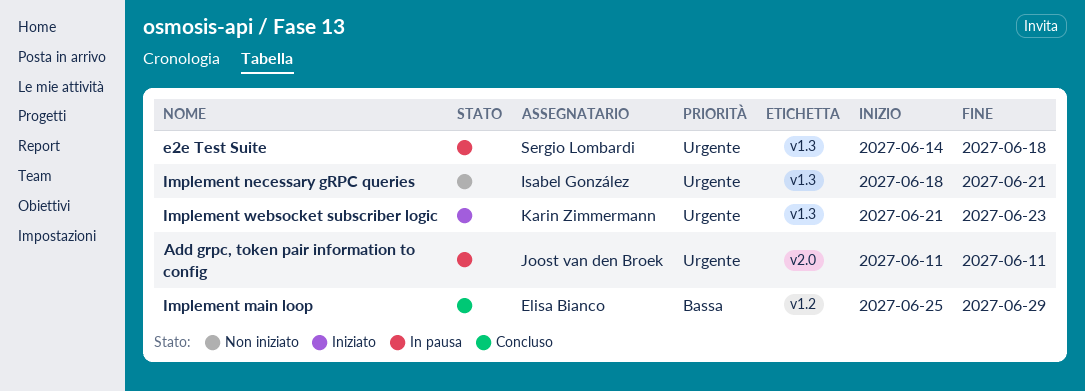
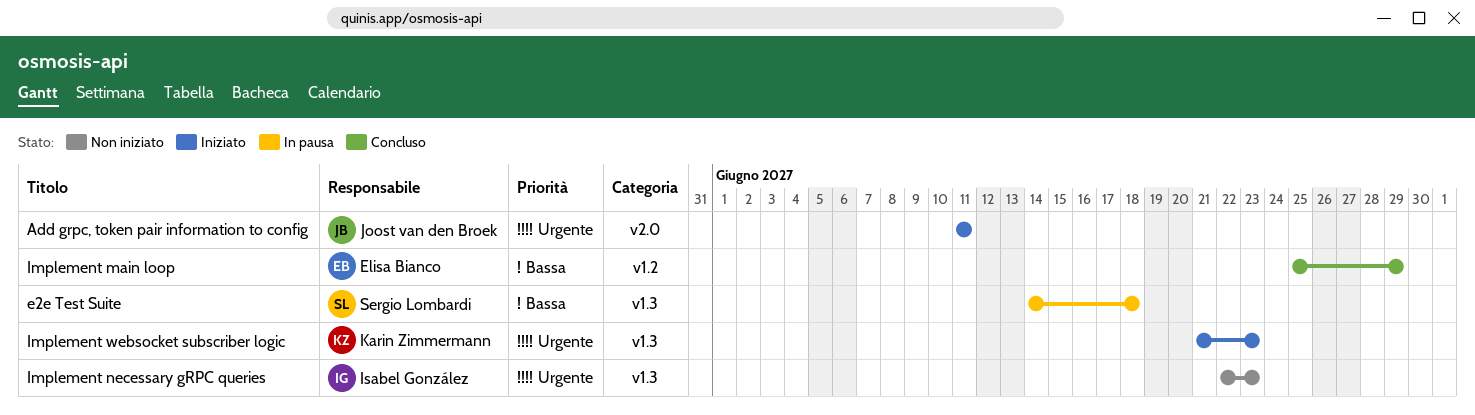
Add grpc, token pair information to config, status: In pausa -> Iniziato
e2e Test Suite, priority: Urgente -> Bassa
Implement necessary gRPC queries, start: Jun 18 -> Jun 22
Implement necessary gRPC queries, due: Jun 21 -> Jun 23

